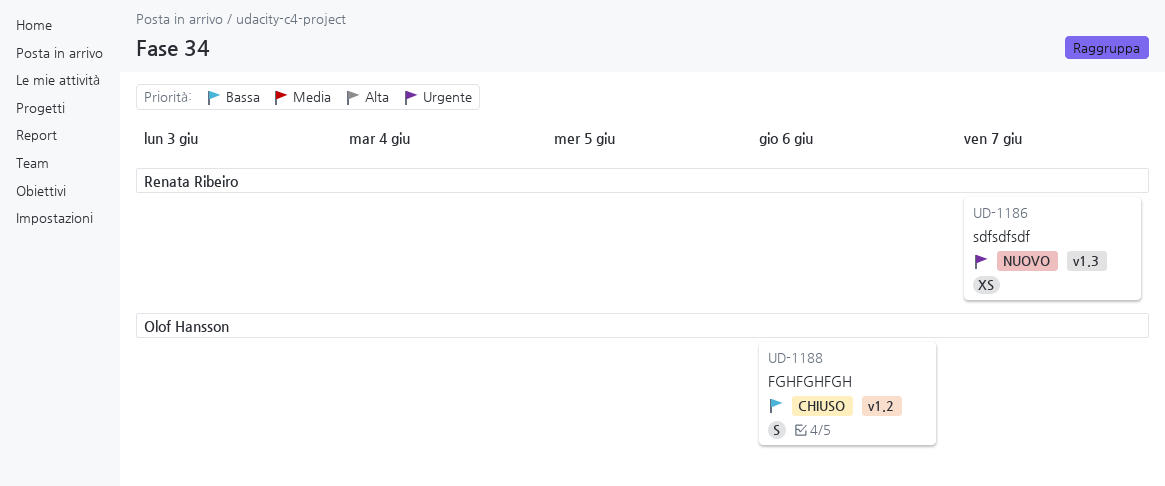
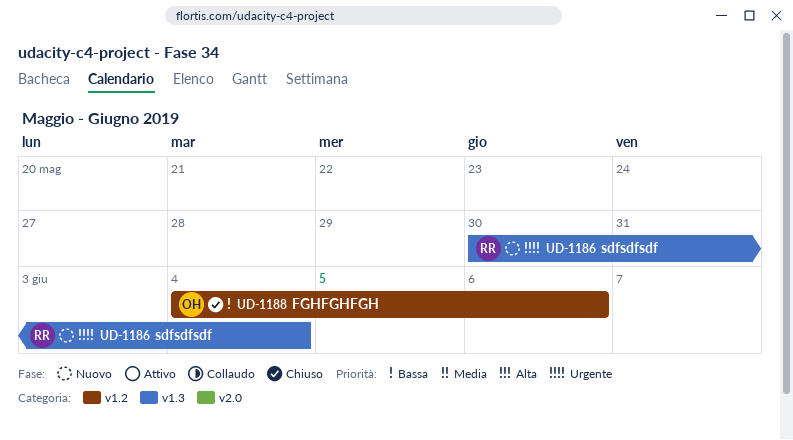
UD-1186, due: Jun 7 -> Jun 4

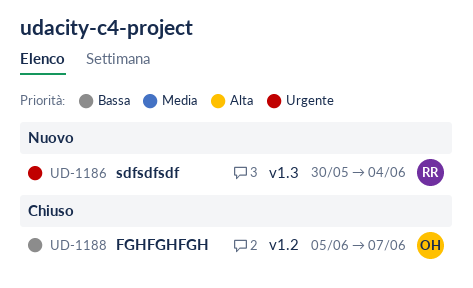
UD-1188, start: Jun 4 -> Jun 5
UD-1188, due: Jun 6 -> Jun 7

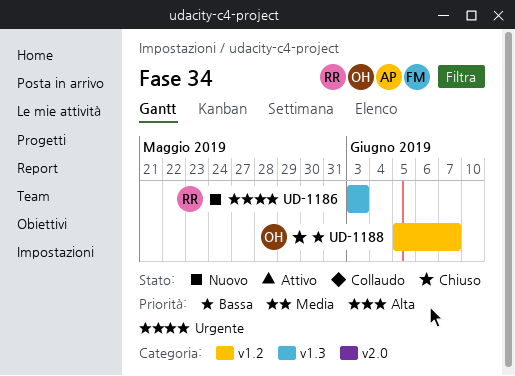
UD-1186, start: May 30 -> Jun 3
UD-1186, due: Jun 4 -> Jun 3

